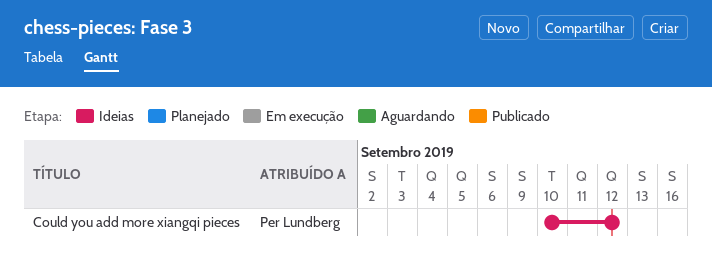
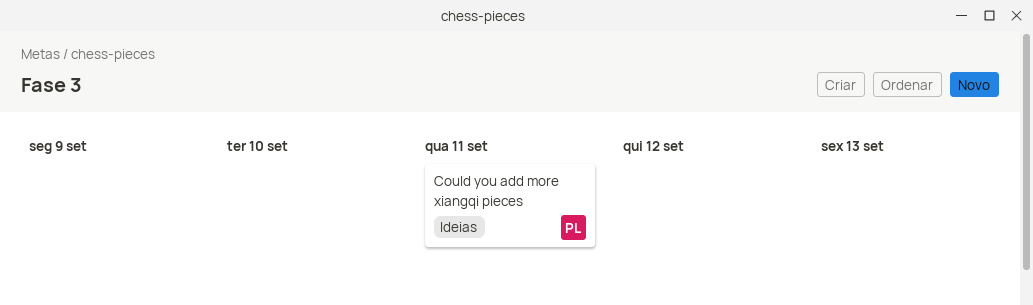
Could you add more xiangqi pieces, due: Sep 12 -> Sep 11

